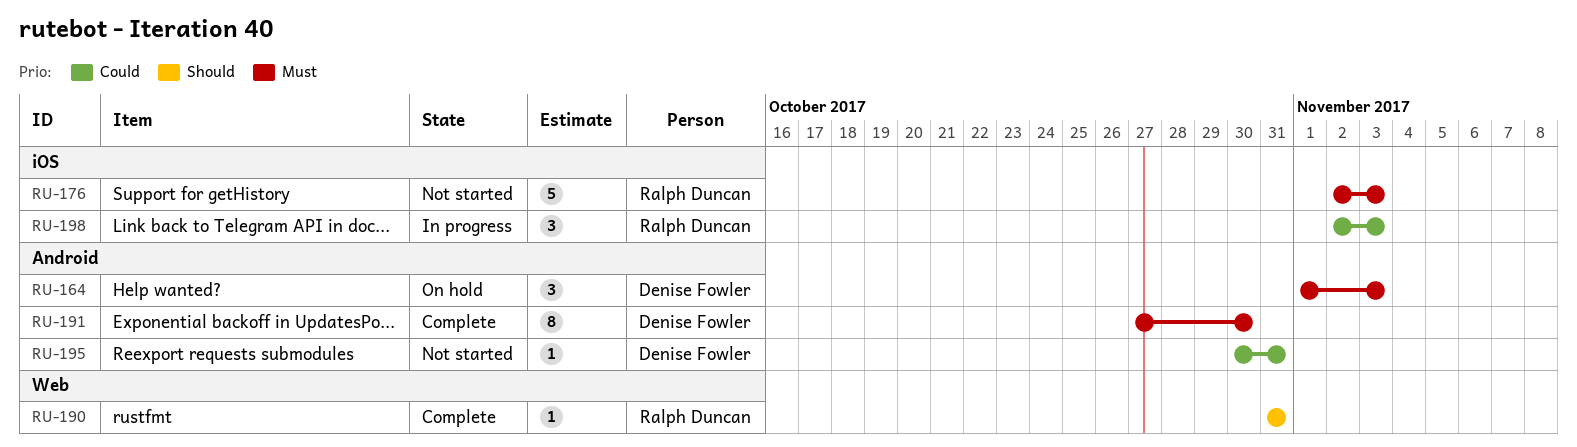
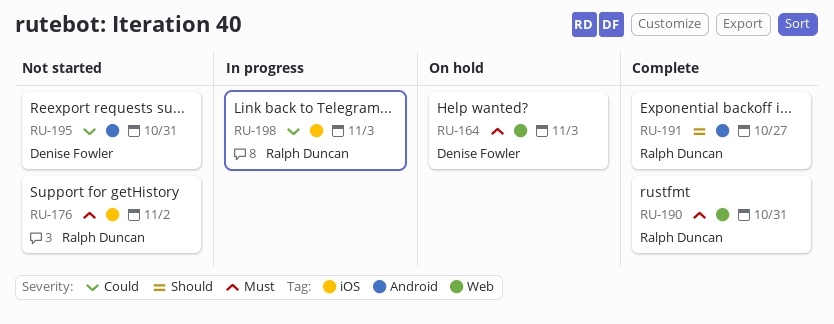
RU-164, label: Android -> Web
RU-176, due: Nov 3 -> Nov 2
RU-190, priority: Should -> Must
RU-191, owner: Denise Fowler -> Ralph Duncan
RU-191, priority: Must -> Should
RU-191, due: Oct 30 -> Oct 27

